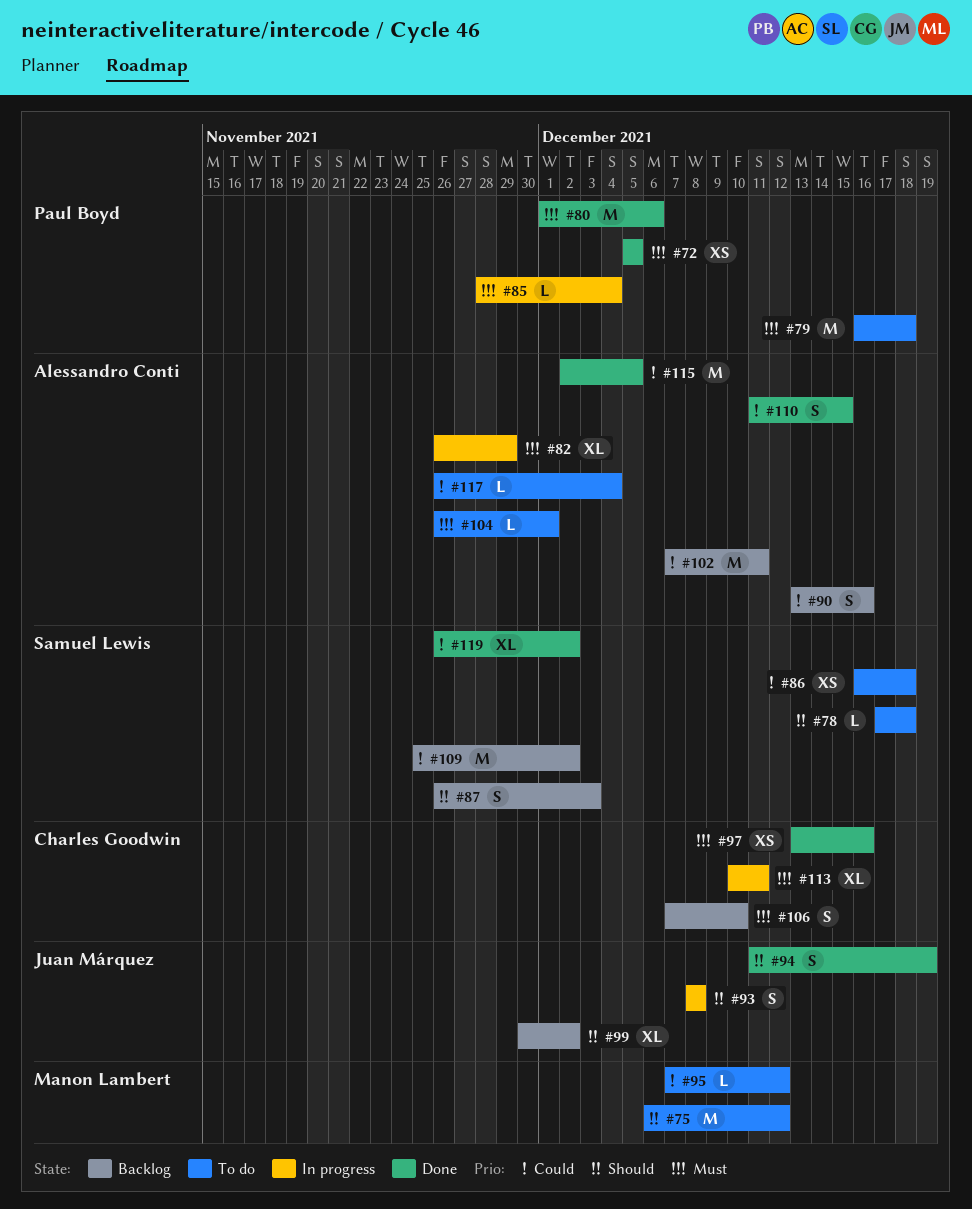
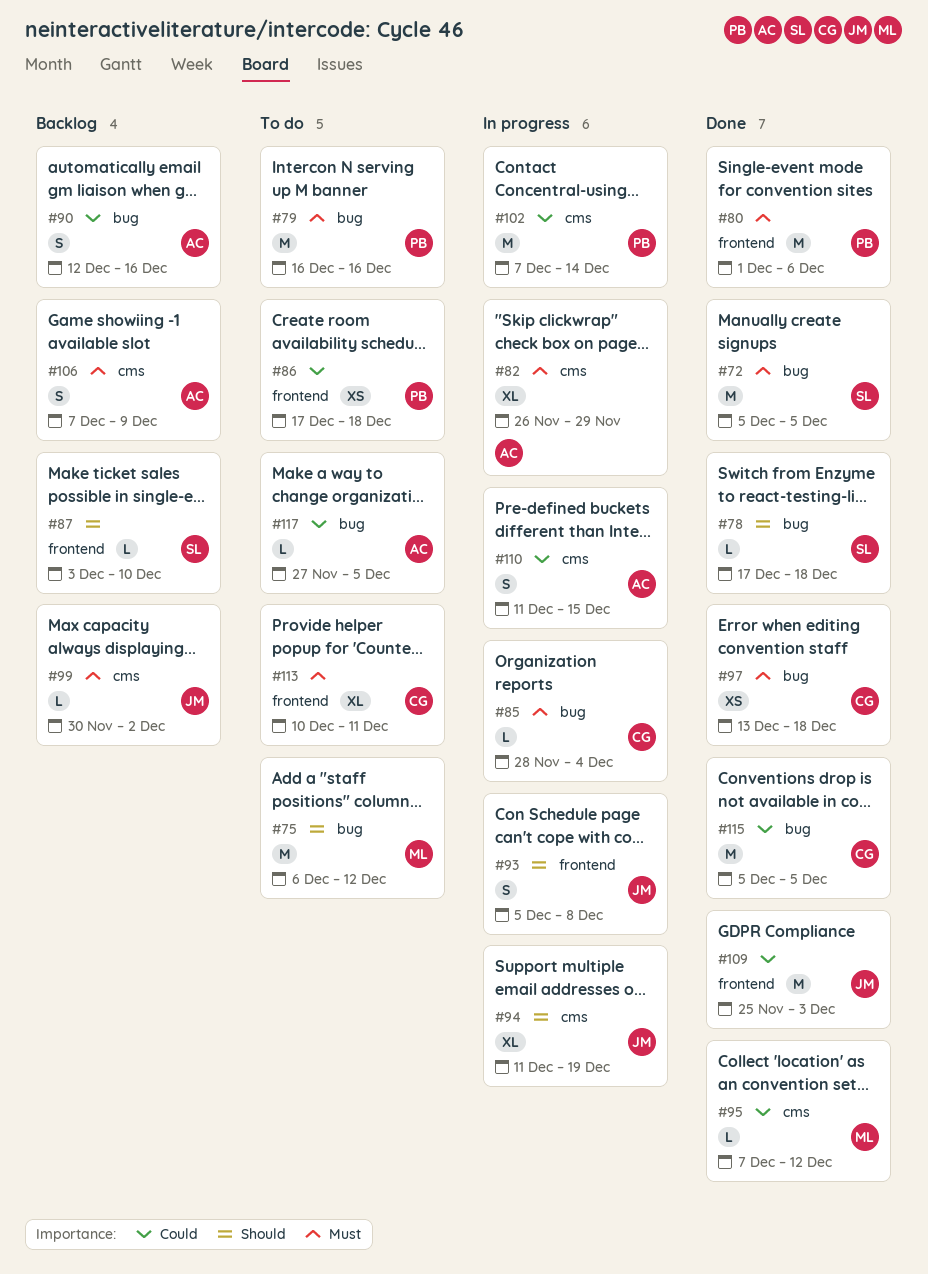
#72, owner: Paul Boyd -> Samuel Lewis
#72, estimate: XS -> M
#78, status: To do -> Done
#79, due: Dec 18 -> Dec 16
#85, owner: Paul Boyd -> Charles Goodwin
#86, owner: Samuel Lewis -> Paul Boyd
#86, start: Dec 16 -> Dec 17
#87, estimate: S -> L
#87, start: Nov 26 -> Dec 3
#87, due: Dec 3 -> Dec 10
#90, start: Dec 13 -> Dec 12
#93, start: Dec 8 -> Dec 5
#94, status: Done -> In progress
#94, estimate: S -> XL
#95, status: To do -> Done
#97, due: Dec 16 -> Dec 18
#99, priority: Should -> Must
#99, estimate: XL -> L
#102, status: Backlog -> In progress
#102, owner: Alessandro Conti -> Paul Boyd
#102, due: Dec 11 -> Dec 14
#104: present -> none
#106, owner: Charles Goodwin -> Alessandro Conti
#106, due: Dec 10 -> Dec 9
#109, status: Backlog -> Done
#109, owner: Samuel Lewis -> Juan Márquez
#109, due: Dec 2 -> Dec 3
#110, status: Done -> In progress
#113, status: In progress -> To do
#115, owner: Alessandro Conti -> Charles Goodwin
#115, start: Dec 2 -> Dec 5
#117, start: Nov 26 -> Nov 27
#117, due: Dec 4 -> Dec 5
#119: present -> none

